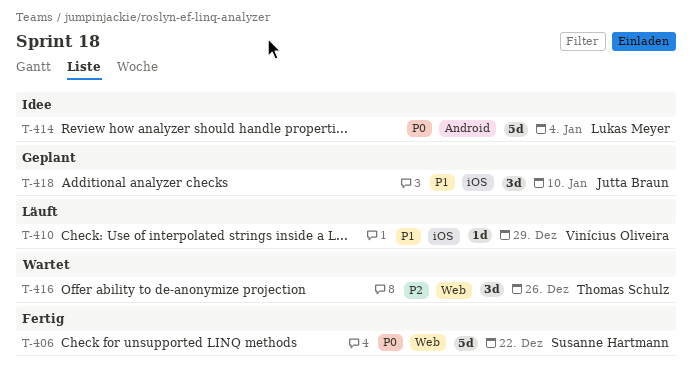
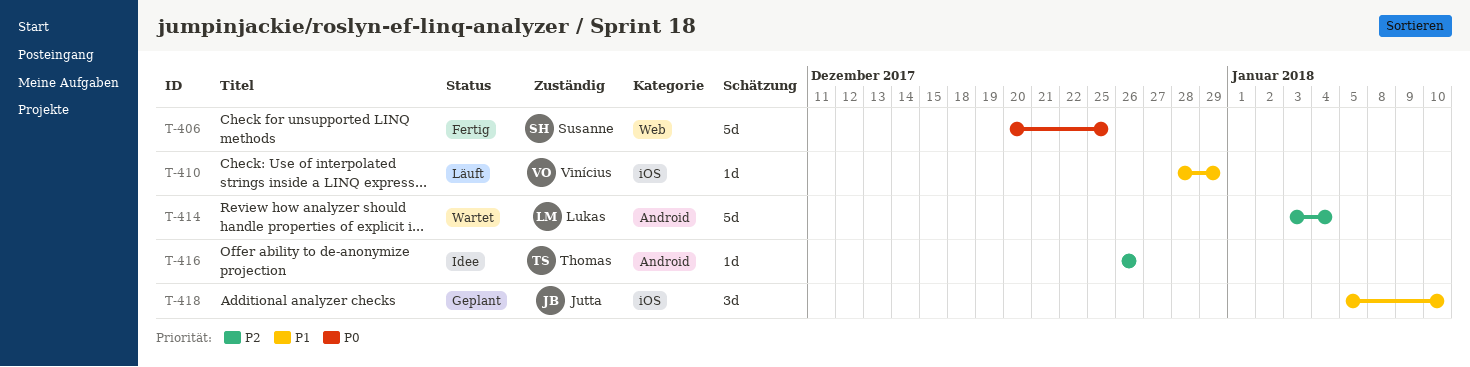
T-406, due: Dec 22 -> Dec 25
T-414, status: Idee -> Wartet
T-414, priority: P0 -> P2
T-416, status: Wartet -> Idee
T-416, label: Web -> Android
T-416, estimate: 3d -> 1d

